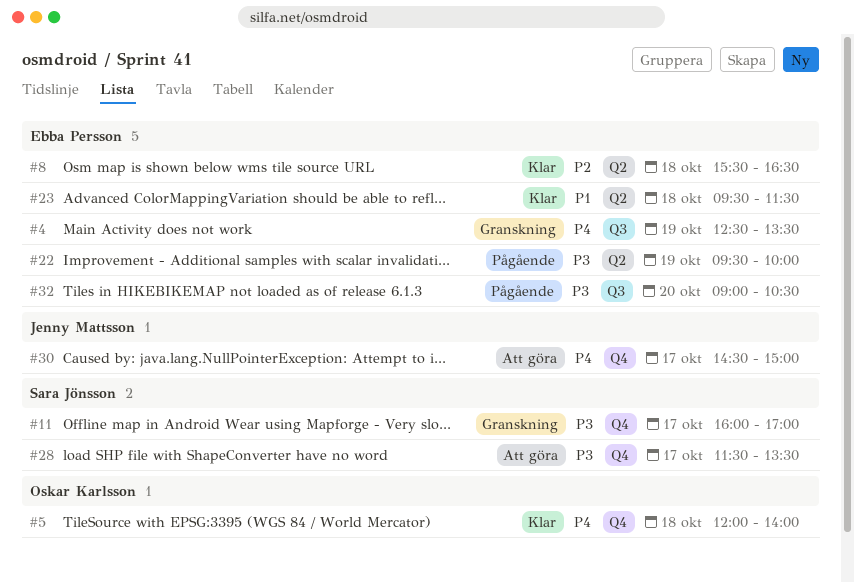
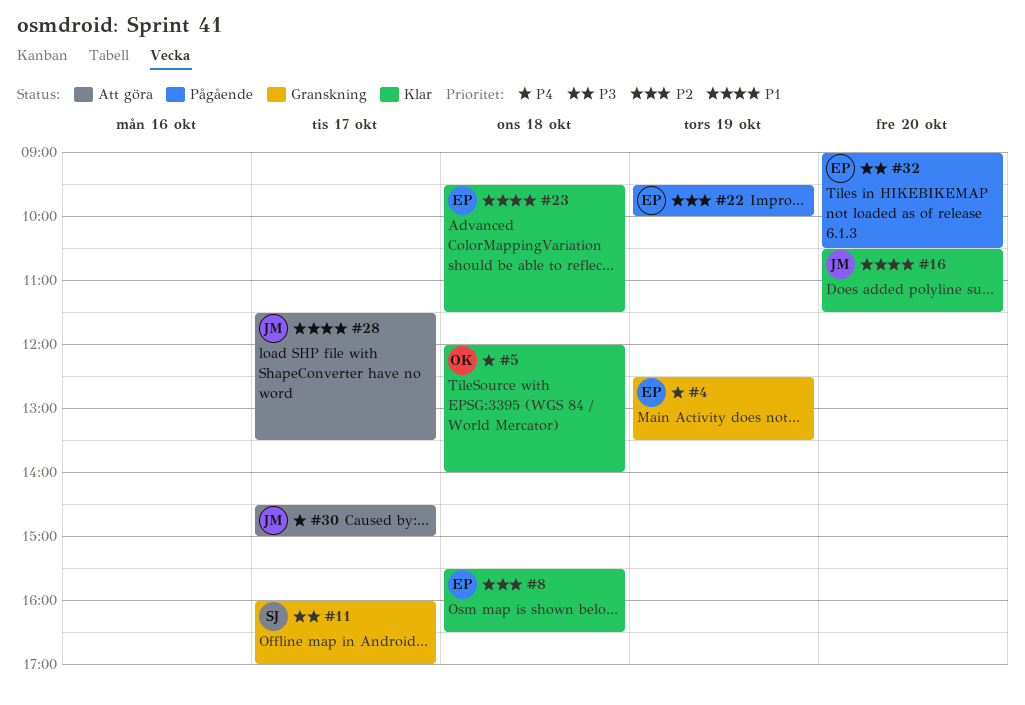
#16: none -> present
#22, priority: P3 -> P2
#28, owner: Sara Jönsson -> Jenny Mattsson
#28, priority: P3 -> P1

